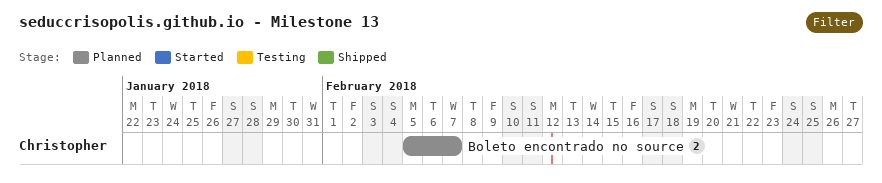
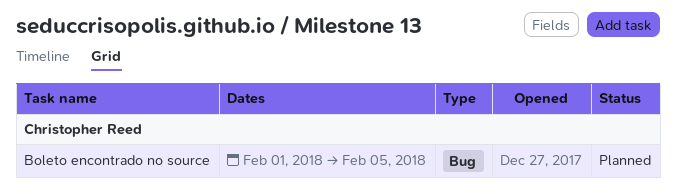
Boleto encontrado no source, start: Feb 5 -> Feb 1
Boleto encontrado no source, due: Feb 7 -> Feb 5

